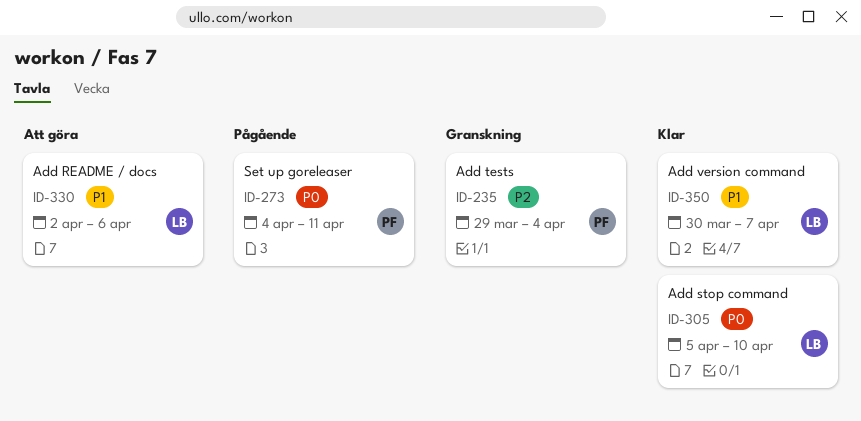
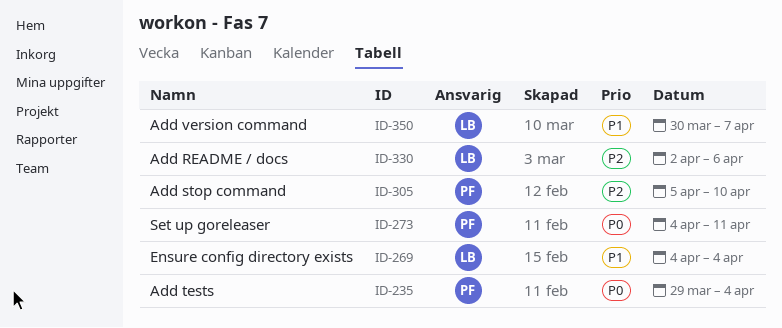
ID-235, priority: P2 -> P0
ID-269: none -> present
ID-305, owner: LB -> PF
ID-305, priority: P0 -> P2
ID-330, priority: P1 -> P2

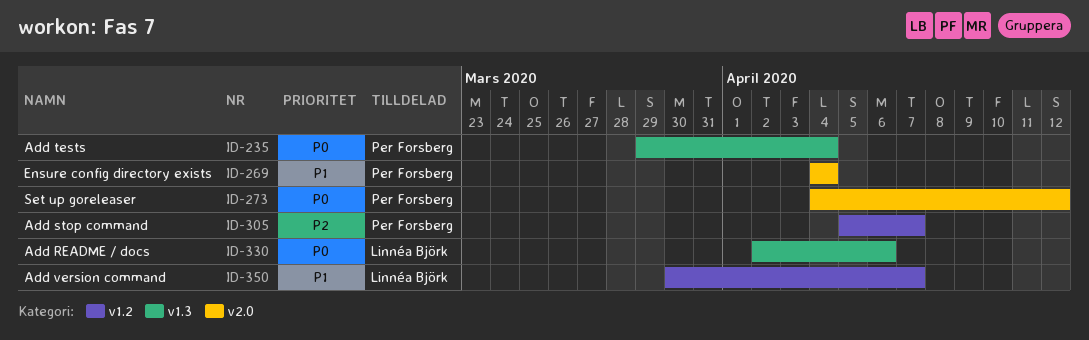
ID-269, owner: Linnéa Björk -> Per Forsberg
ID-273, due: Apr 11 -> Apr 12
ID-305, due: Apr 10 -> Apr 7
ID-330, priority: P2 -> P0

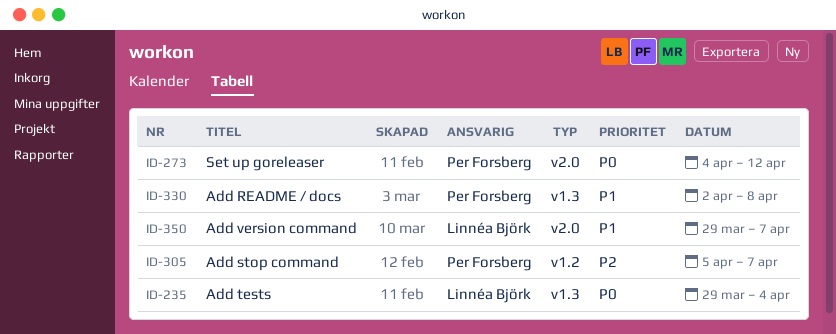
ID-235, owner: Per Forsberg -> Linnéa Björk
ID-269: present -> none
ID-330, owner: Linnéa Björk -> Per Forsberg
ID-330, priority: P0 -> P1
ID-330, due: Apr 6 -> Apr 8
ID-350, label: v1.2 -> v2.0
ID-350, start: Mar 30 -> Mar 29

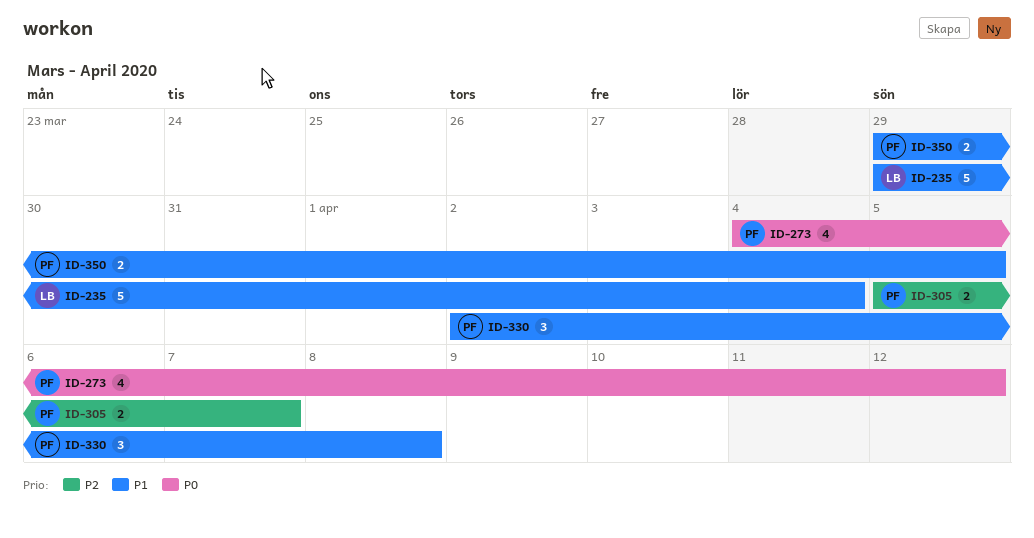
ID-235, priority: P0 -> P1
ID-350, owner: Linnéa Björk -> Per Forsberg
ID-350, due: Apr 7 -> Apr 5

